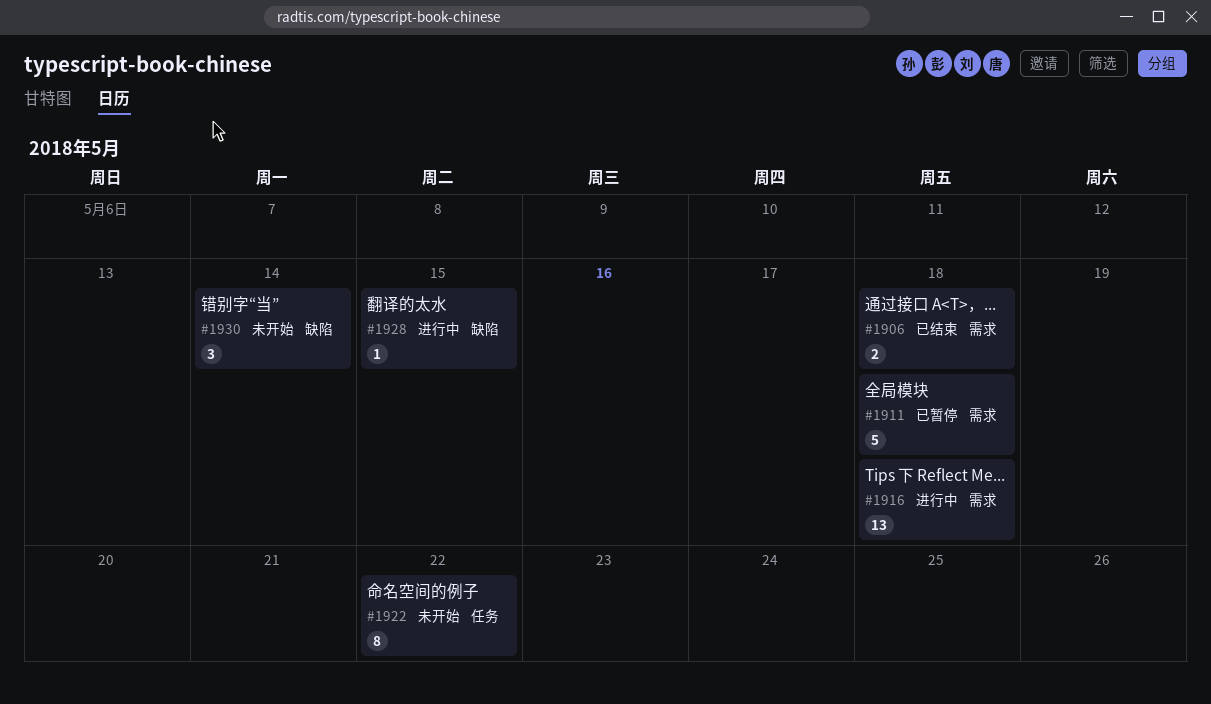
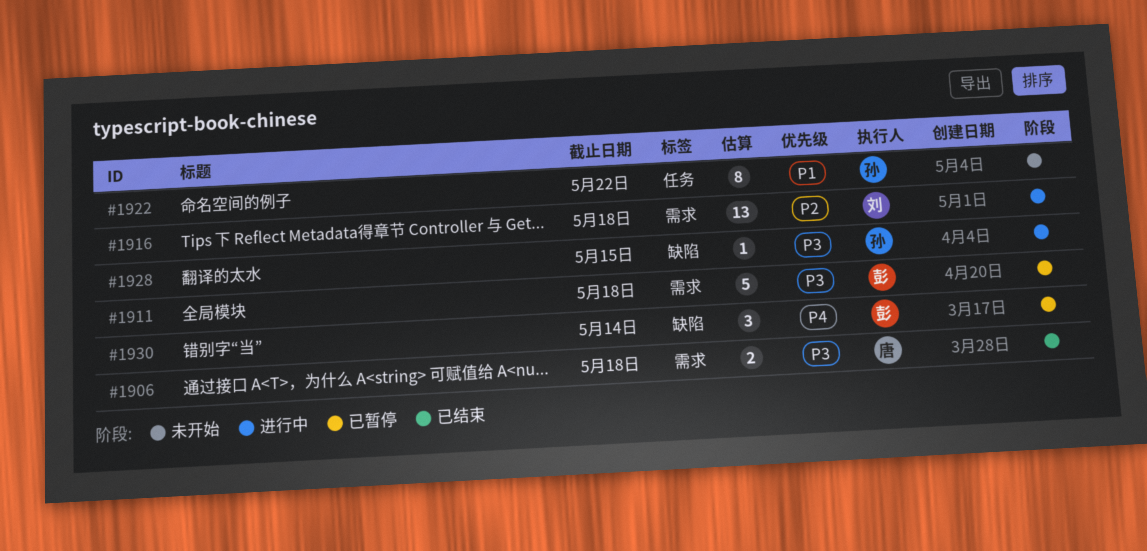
#1930, status: 未开始 -> 已暂停

